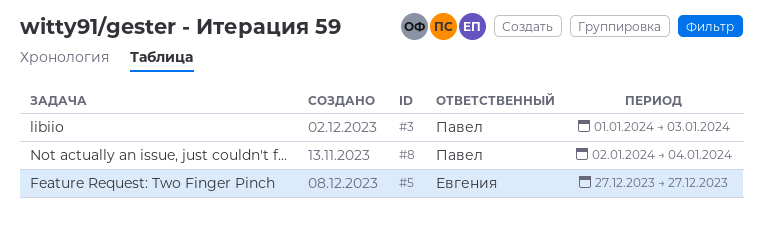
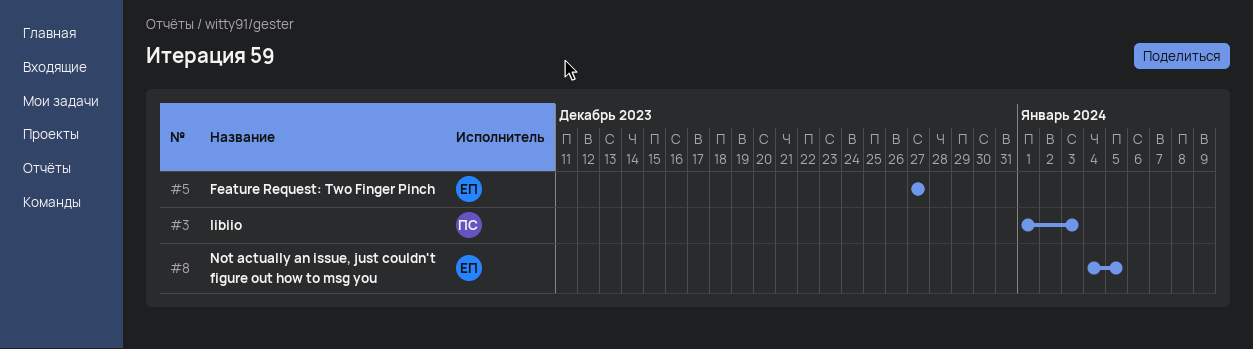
#8, owner: Павел -> Евгения
#8, start: Jan 2 -> Jan 4
#8, due: Jan 4 -> Jan 5

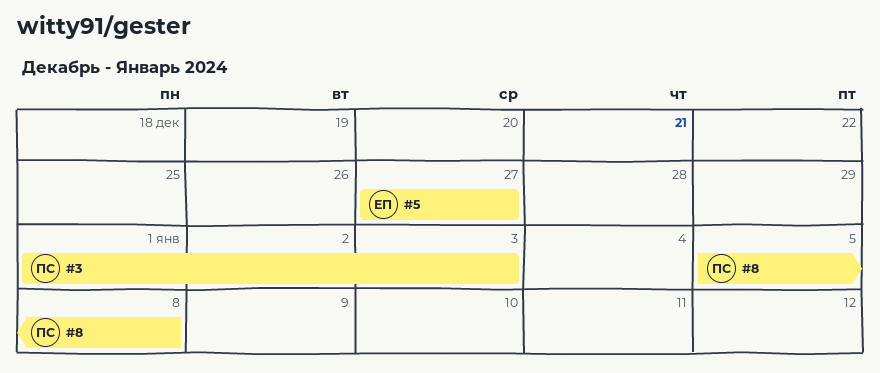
#8, owner: ЕП -> ПС
#8, start: Jan 4 -> Jan 5
#8, due: Jan 5 -> Jan 8

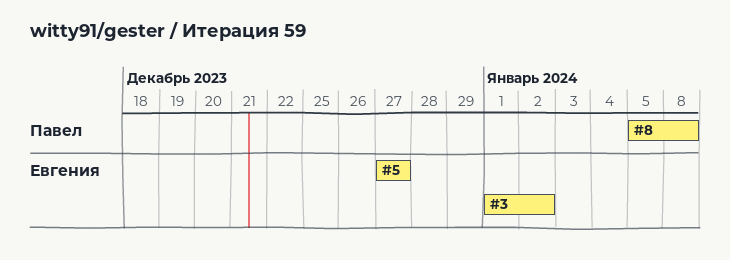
#3, owner: Павел -> Евгения
#3, due: Jan 3 -> Jan 2

